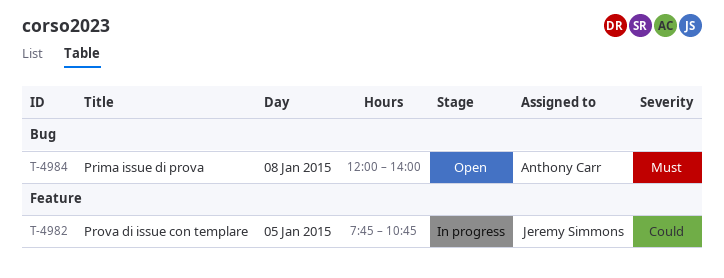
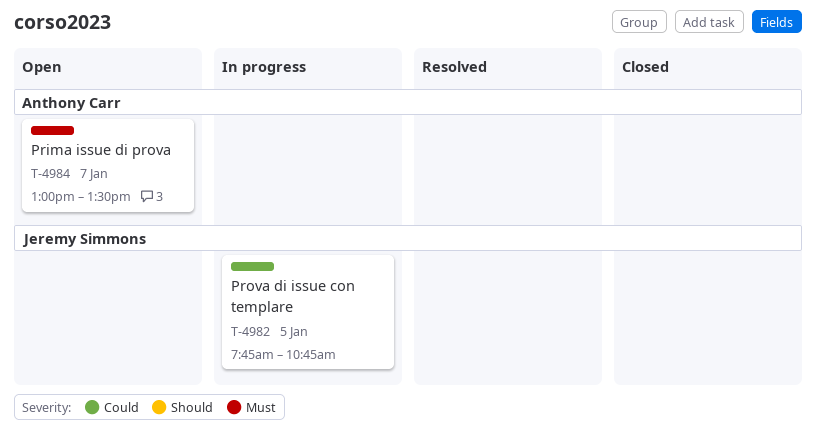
T-4984, day: Jan 8 -> Jan 7
T-4984, begins: 12:00 -> 13:00
T-4984, ends: 14:00 -> 13:30

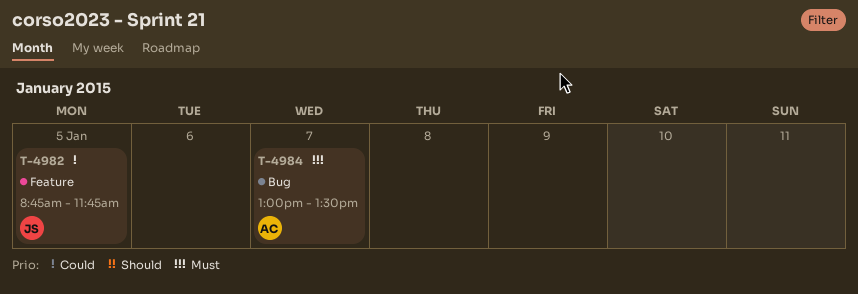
T-4982, begins: 07:45 -> 08:45
T-4982, ends: 10:45 -> 11:45

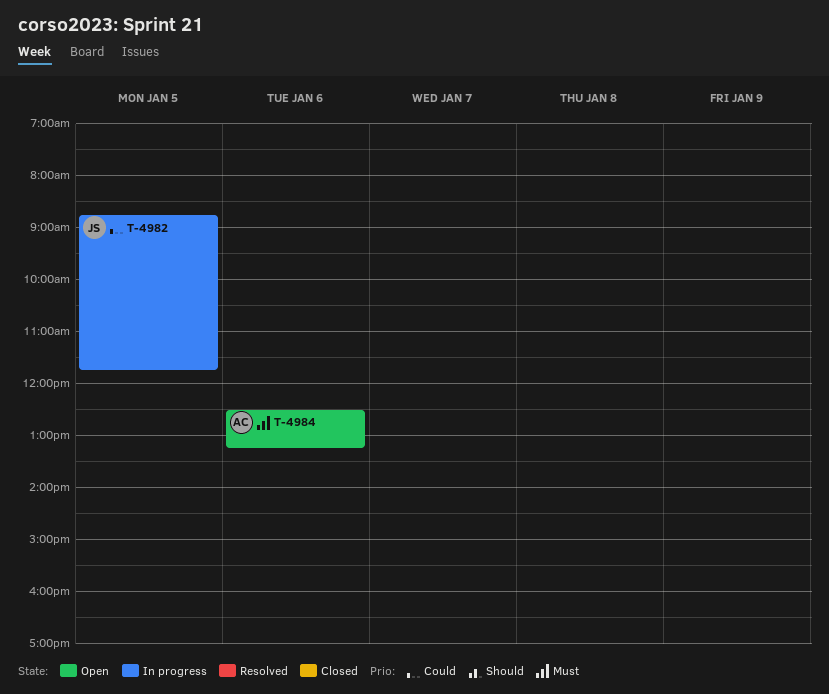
T-4984, day: Jan 7 -> Jan 6
T-4984, begins: 13:00 -> 12:30
T-4984, ends: 13:30 -> 13:15

